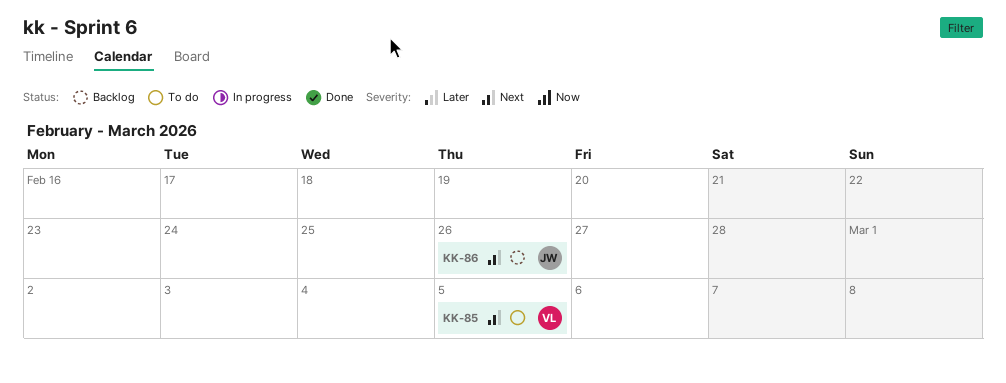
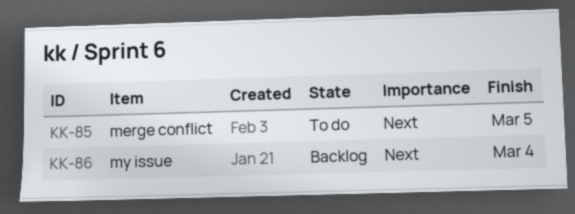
KK-86, due: Feb 26 -> Mar 4

